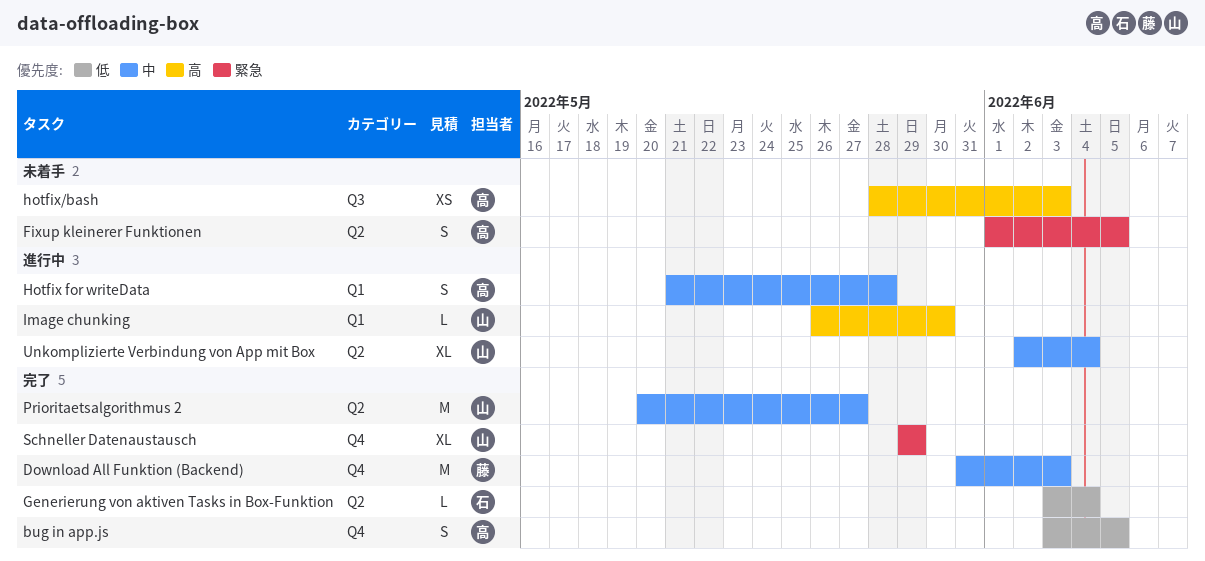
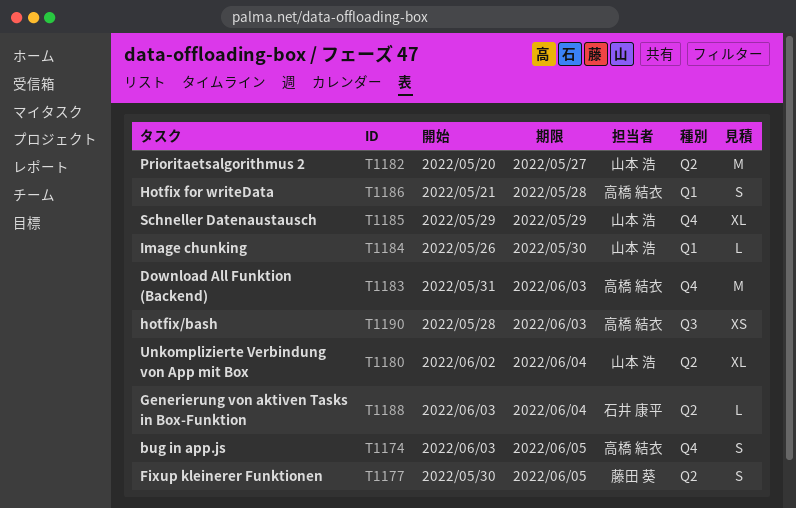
Download All Funktion (Backend), owner: 藤田 葵 -> 高橋 結衣
Fixup kleinerer Funktionen, owner: 高橋 結衣 -> 藤田 葵
Fixup kleinerer Funktionen, start: Jun 1 -> May 30

